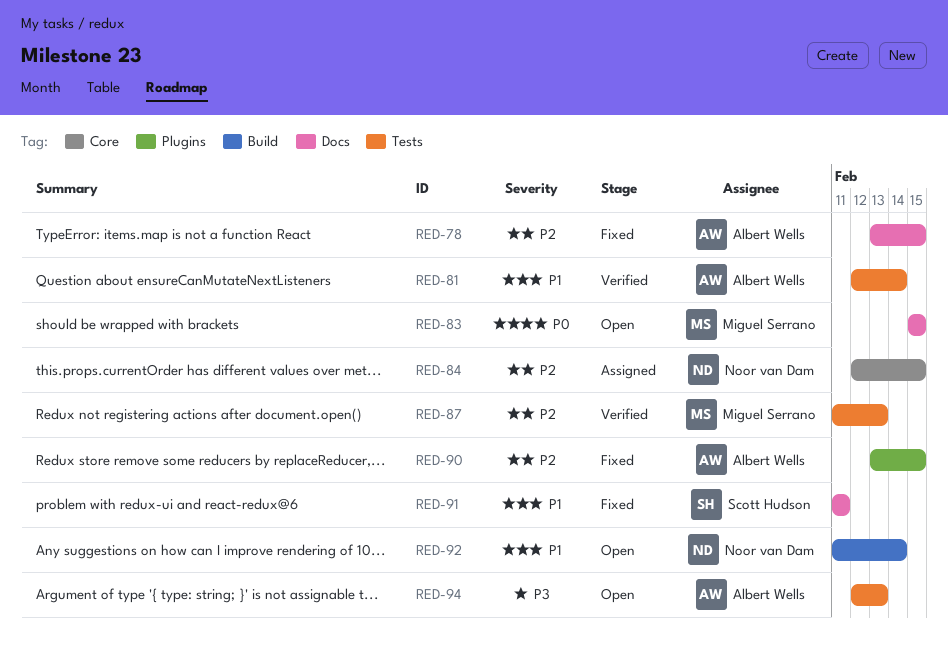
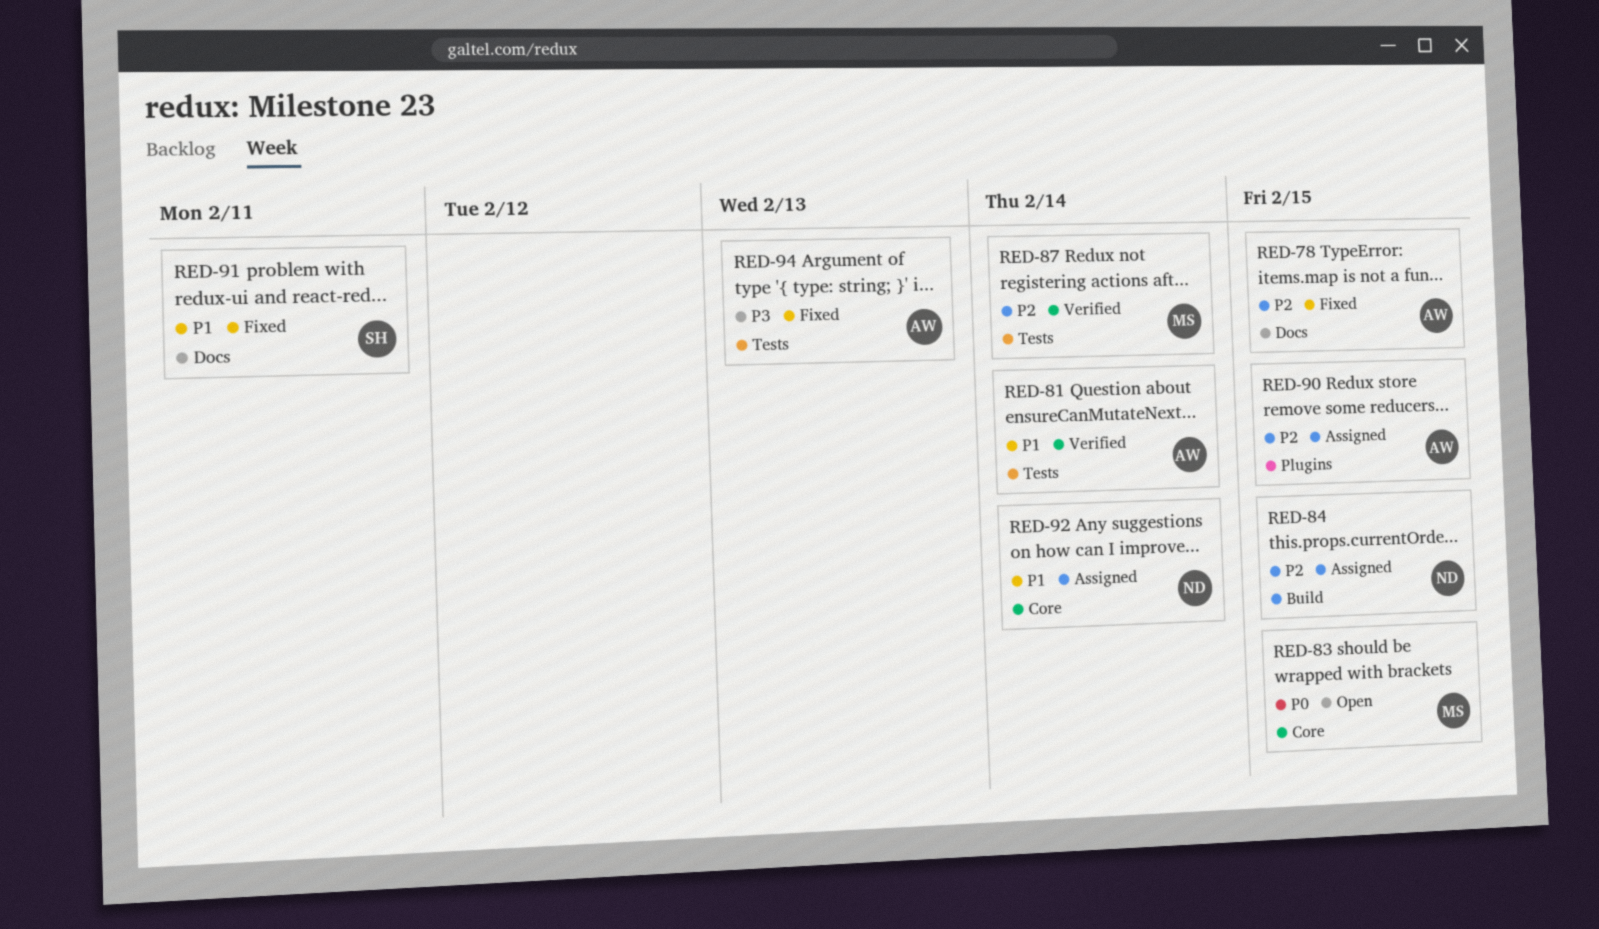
RED-83, label: Docs -> Core
RED-84, label: Core -> Build
RED-87, due: Feb 13 -> Feb 14
RED-90, status: Fixed -> Assigned
RED-92, status: Open -> Assigned
RED-92, label: Build -> Core
RED-94, status: Open -> Fixed

